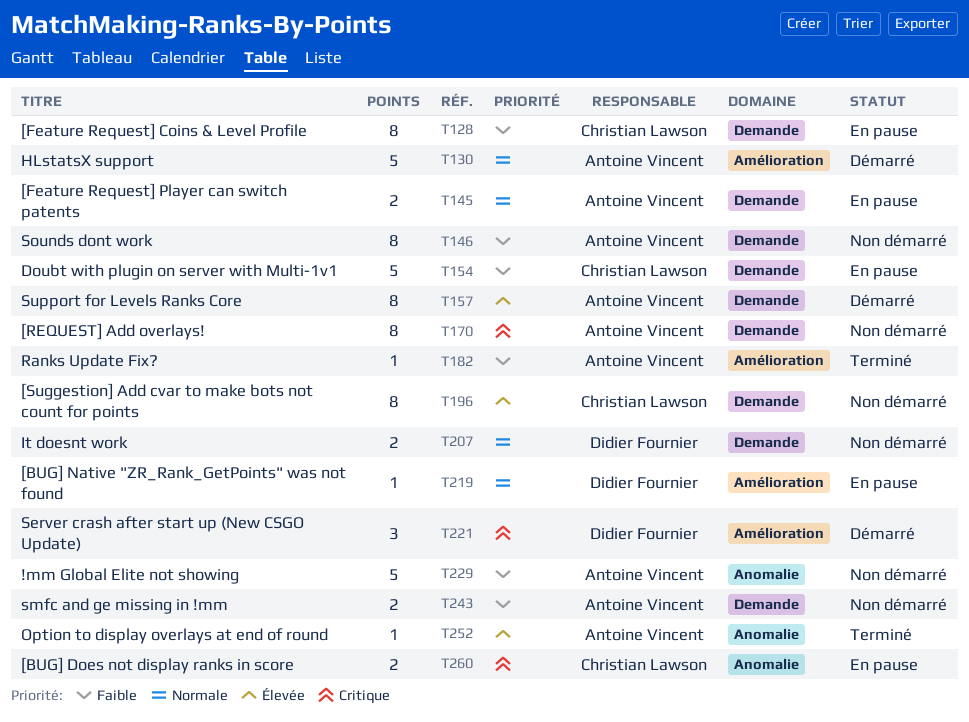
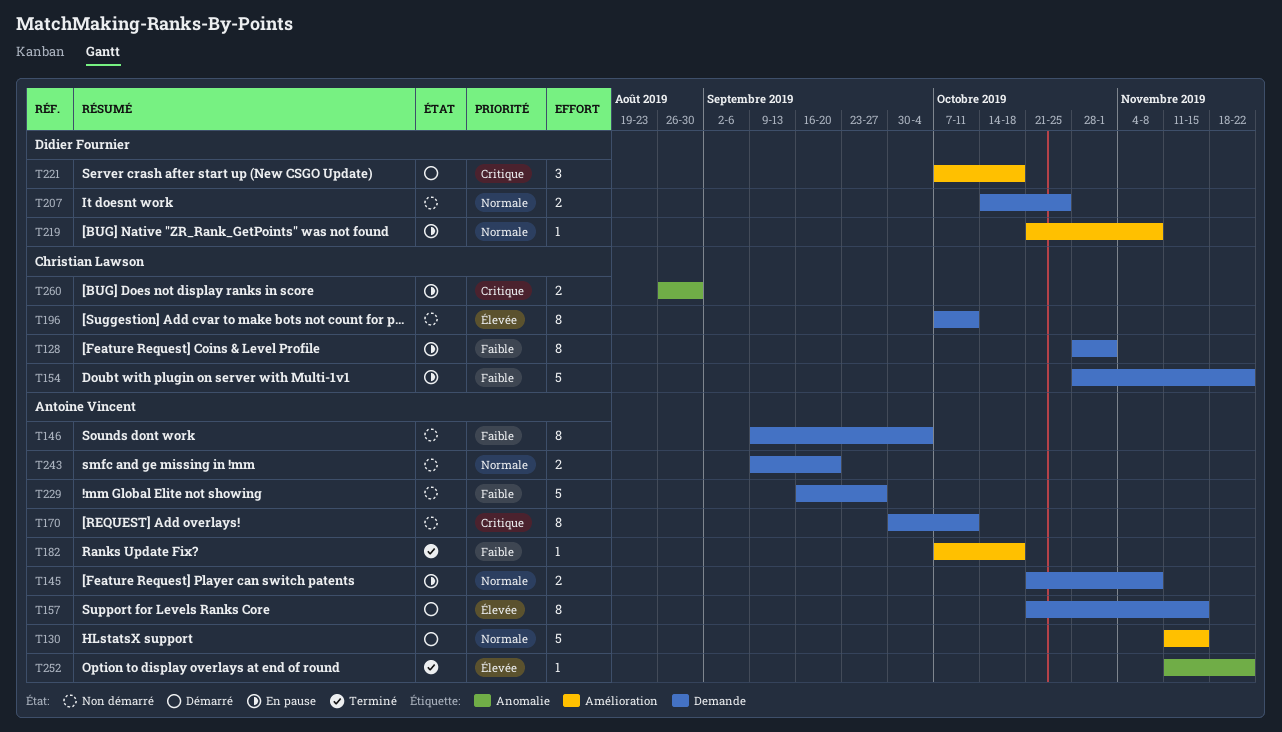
T229, label: Anomalie -> Demande
T243, priority: Faible -> Normale

